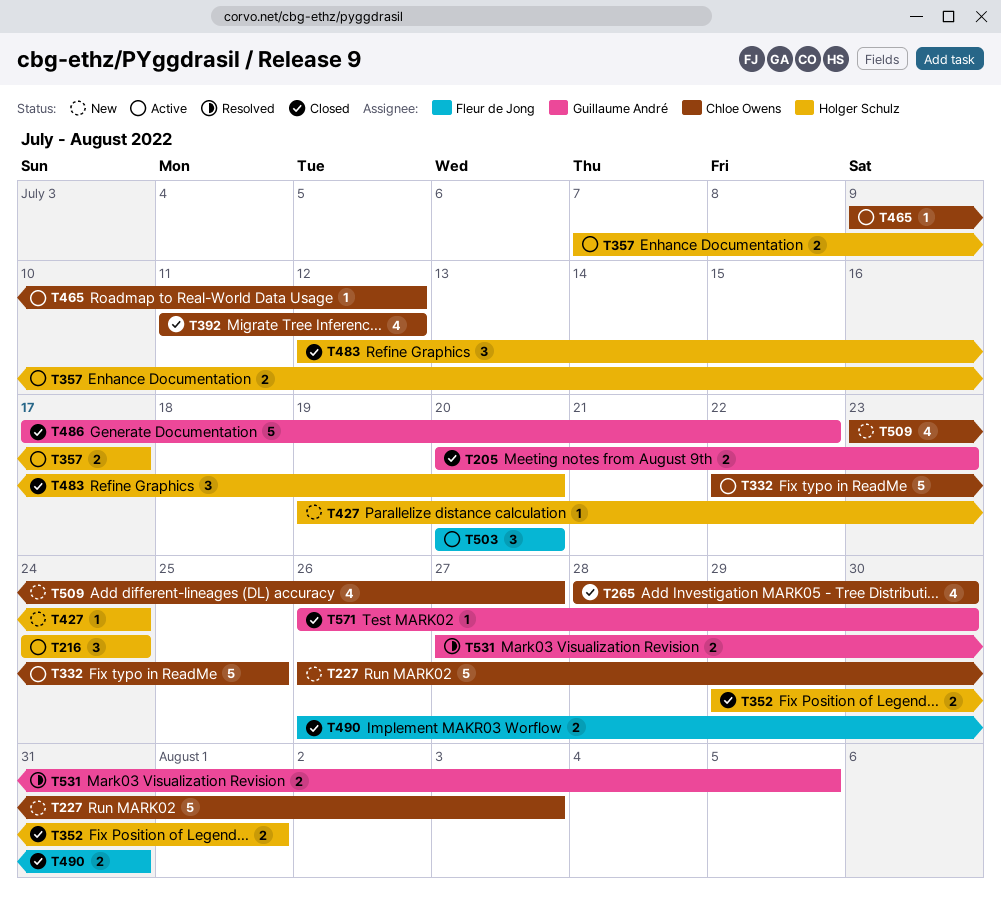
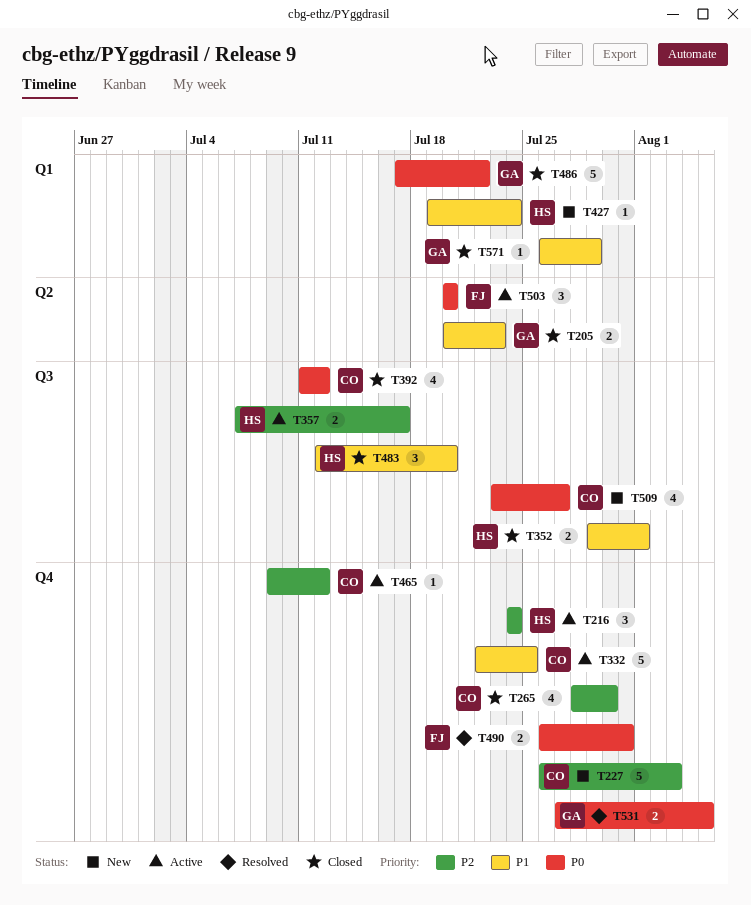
T490, status: Closed -> Resolved
T571, due: Jul 30 -> Jul 29

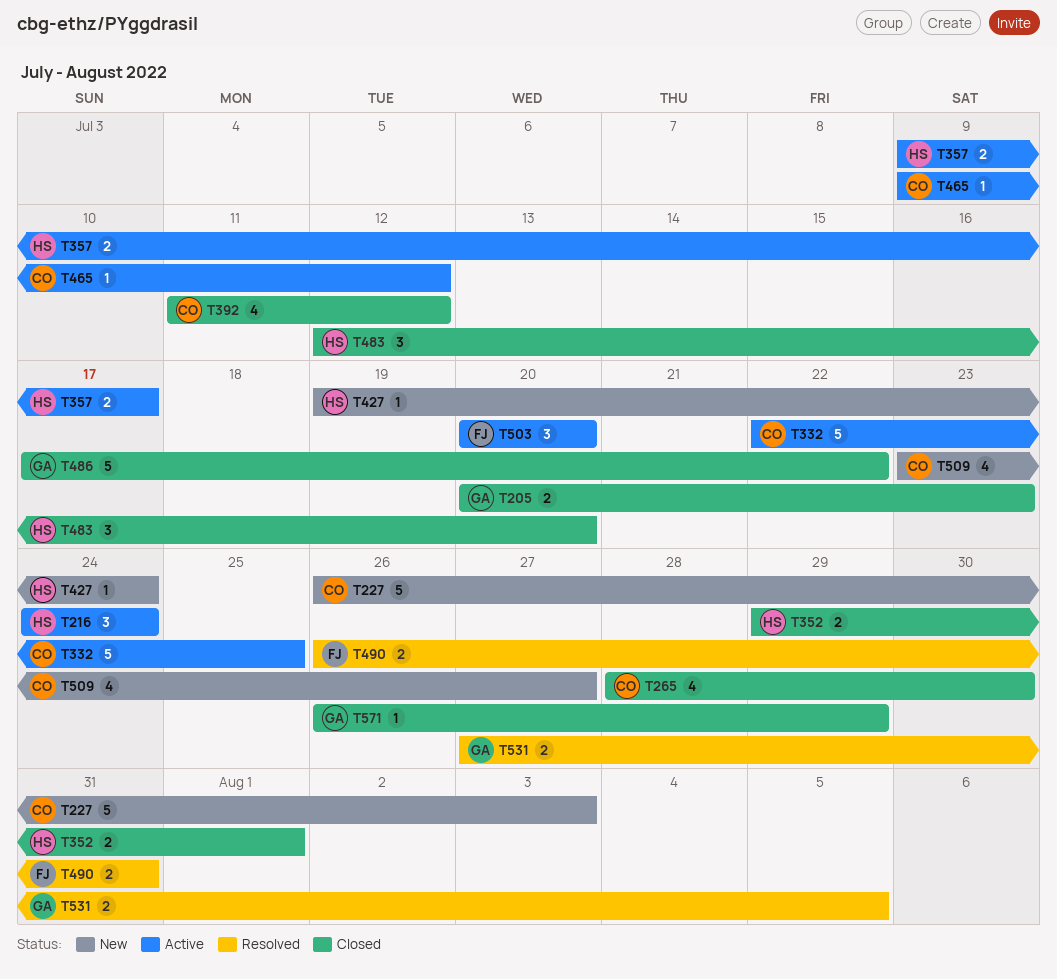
T357, start: Jul 7 -> Jul 9

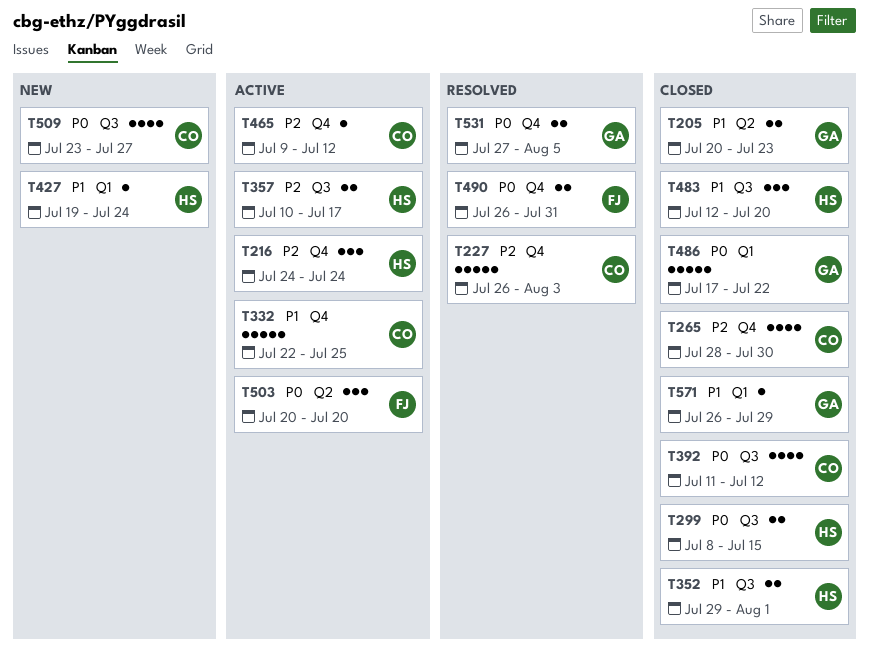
T227, status: New -> Resolved
T299: none -> present
T357, start: Jul 9 -> Jul 10

